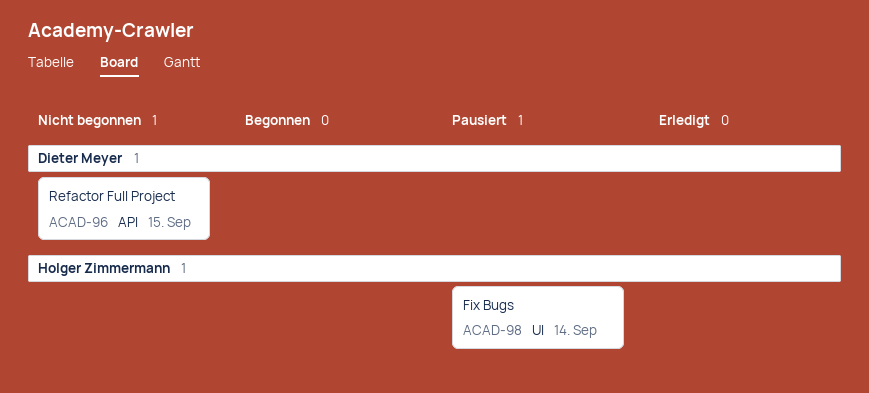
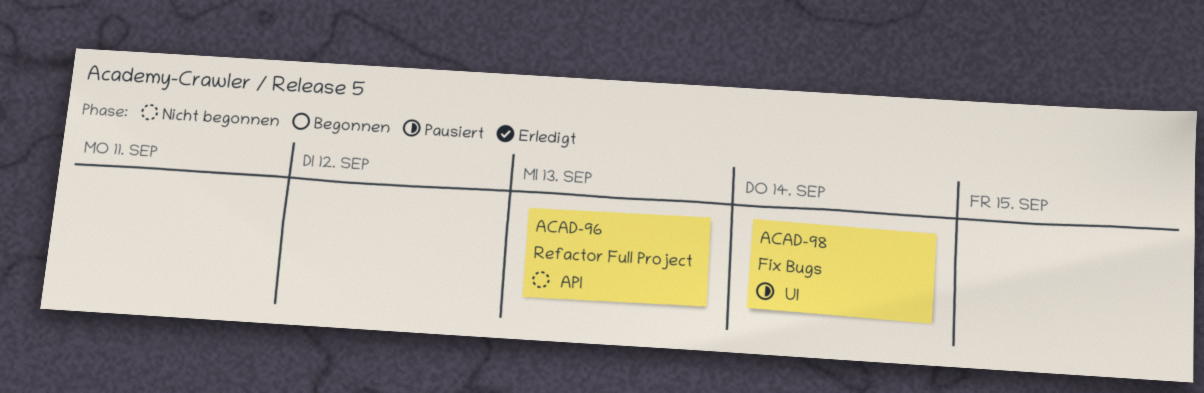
ACAD-96, due: Sep 15 -> Sep 13

